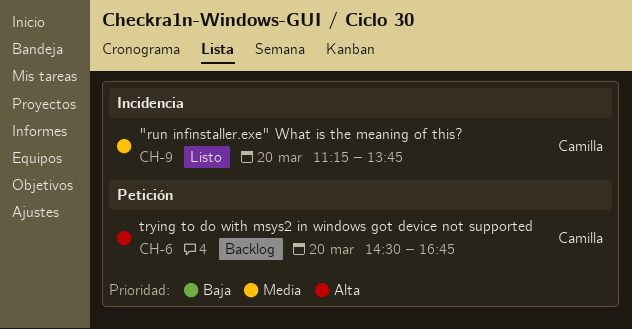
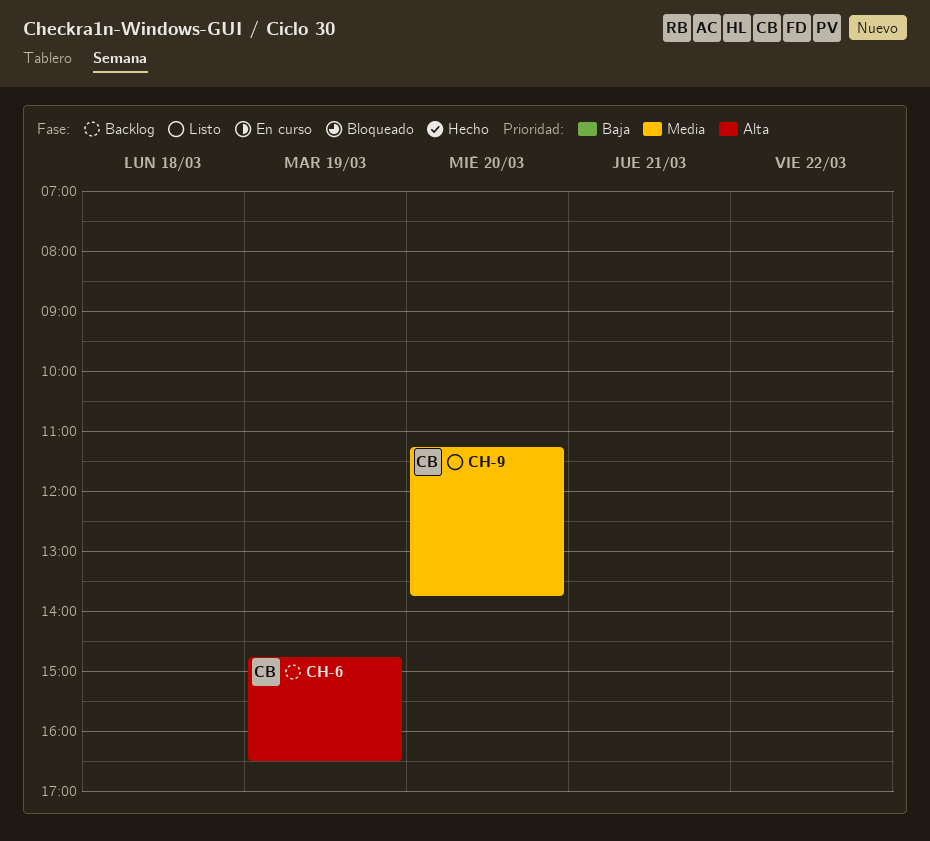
CH-6, day: Mar 20 -> Mar 19
CH-6, begins: 14:30 -> 14:45
CH-6, ends: 16:45 -> 16:30

